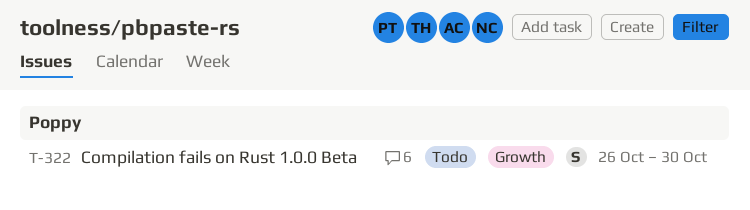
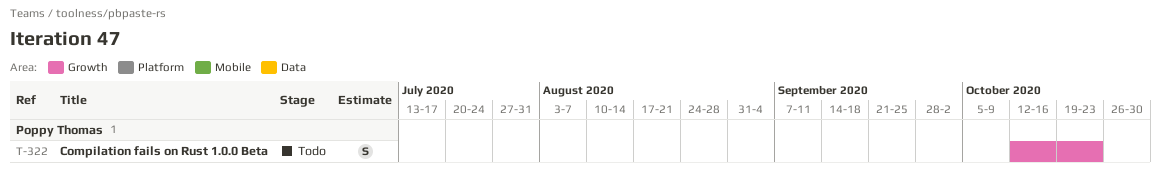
T-322, start: Oct 26 -> Oct 12
T-322, due: Oct 30 -> Oct 23

